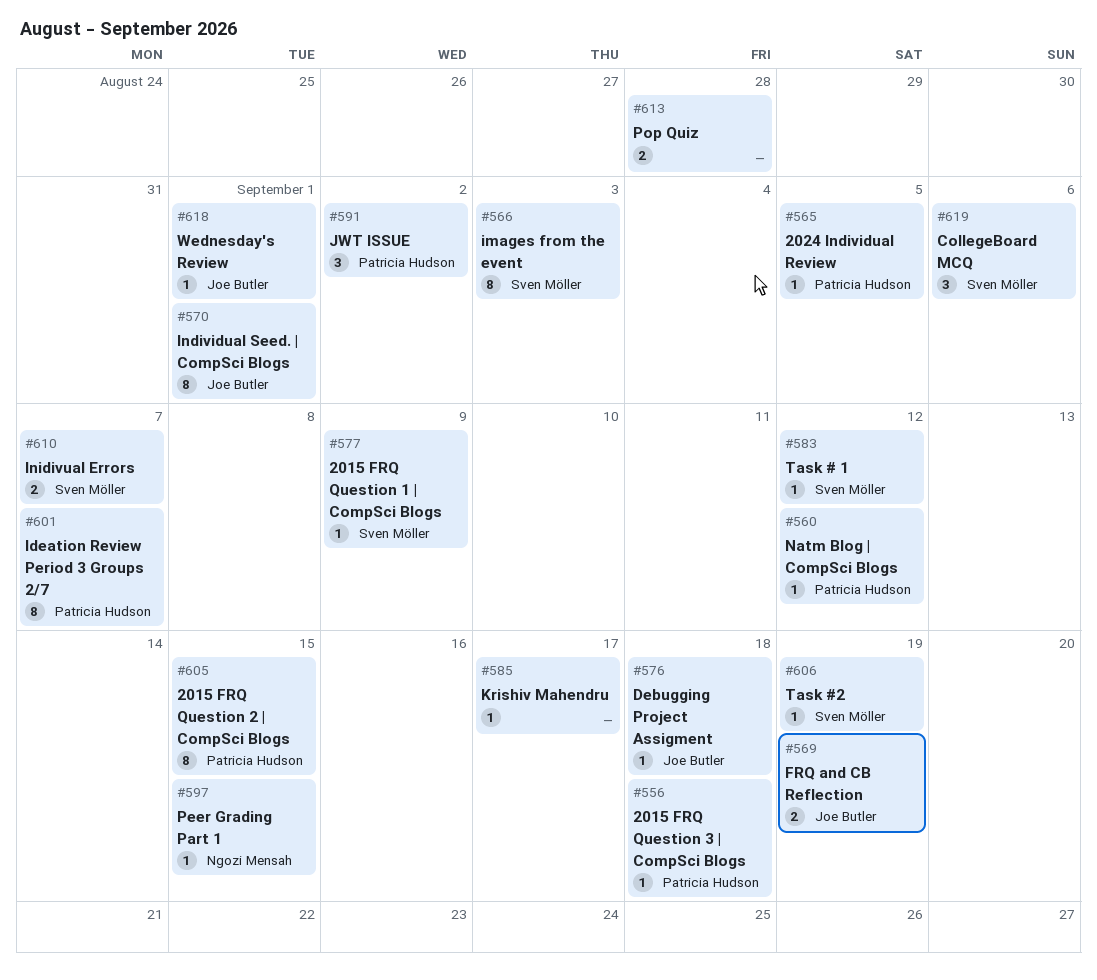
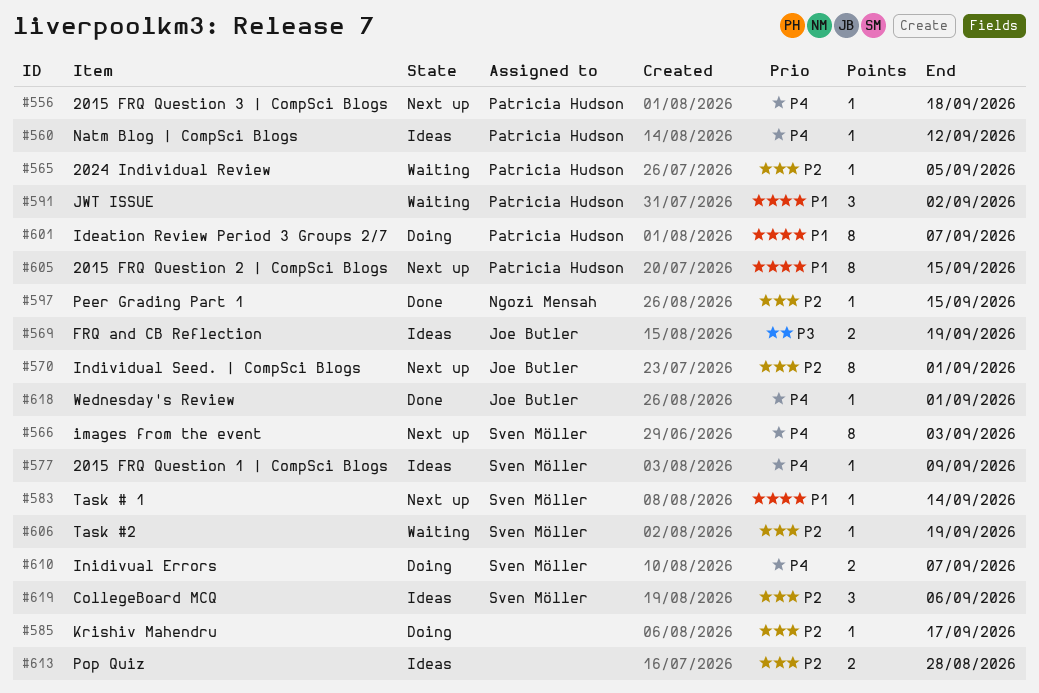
#576: present -> none
#583, due: Sep 12 -> Sep 14

